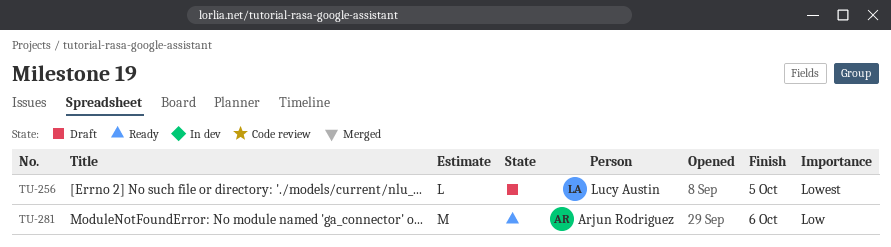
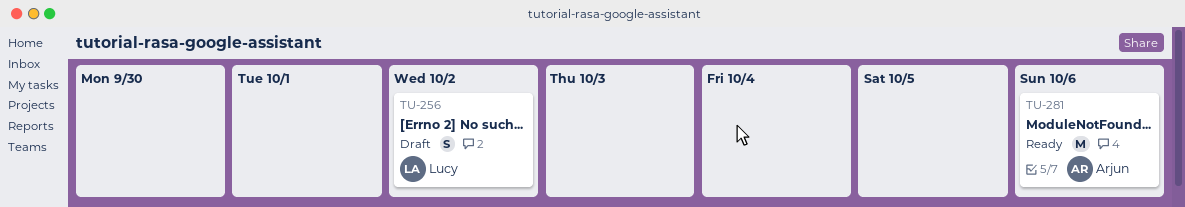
TU-256, estimate: L -> S
TU-256, due: Oct 5 -> Oct 2

